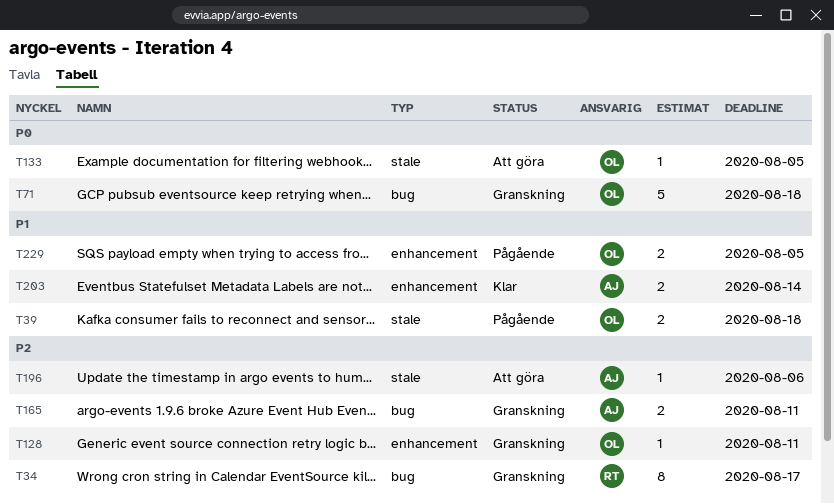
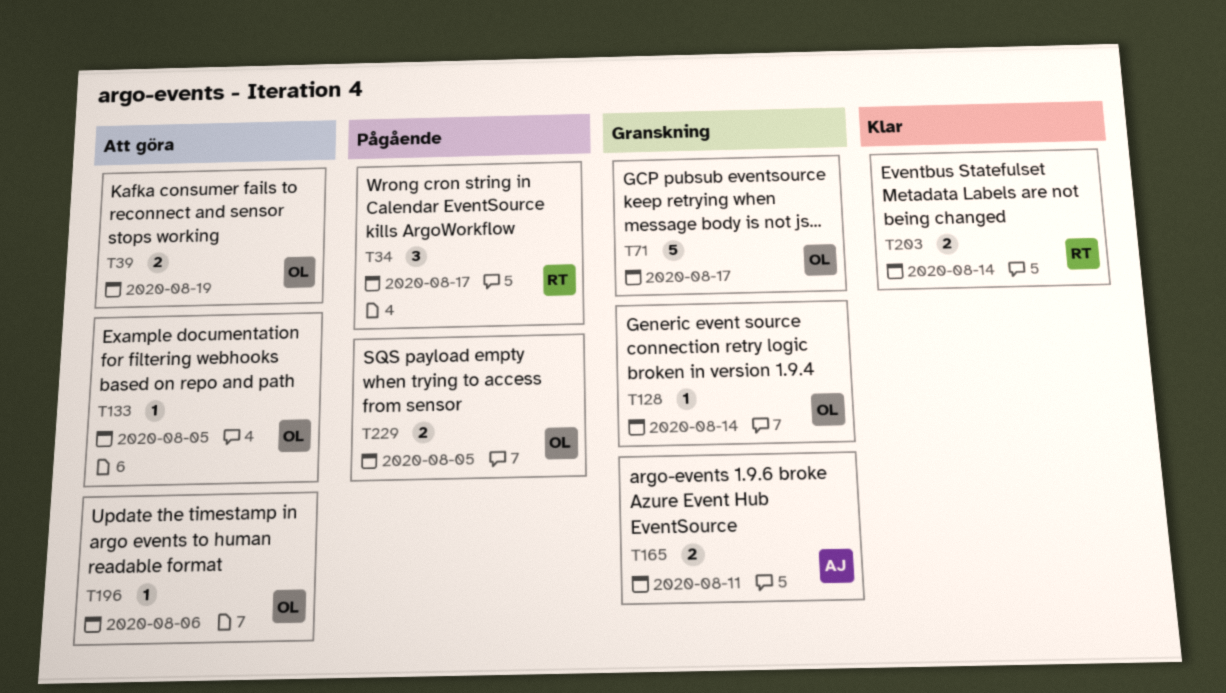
T34, status: Granskning -> Pågående
T34, estimate: 8 -> 3
T39, status: Pågående -> Att göra
T39, due: Aug 18 -> Aug 19
T71, due: Aug 18 -> Aug 17
T128, due: Aug 11 -> Aug 14
T196, owner: AJ -> OL
T203, owner: AJ -> RT

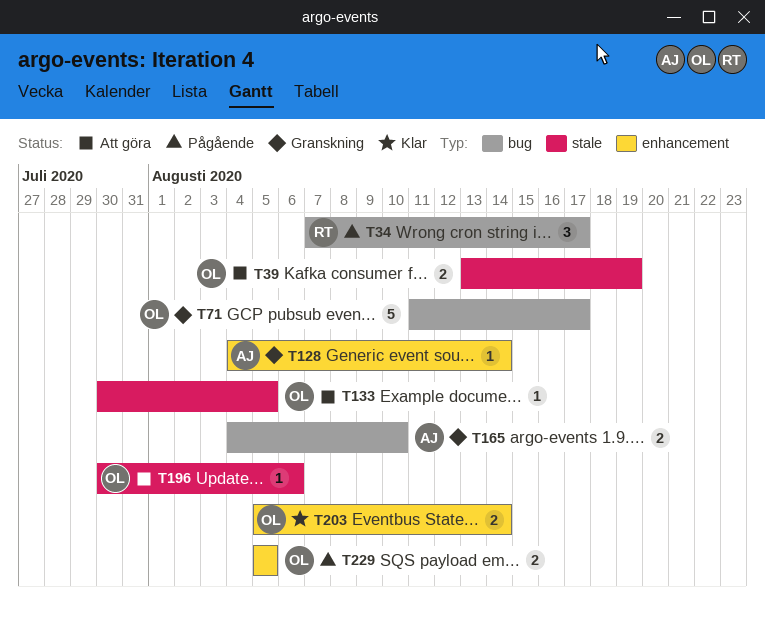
T128, owner: OL -> AJ
T165, due: Aug 11 -> Aug 10
T203, owner: RT -> OL

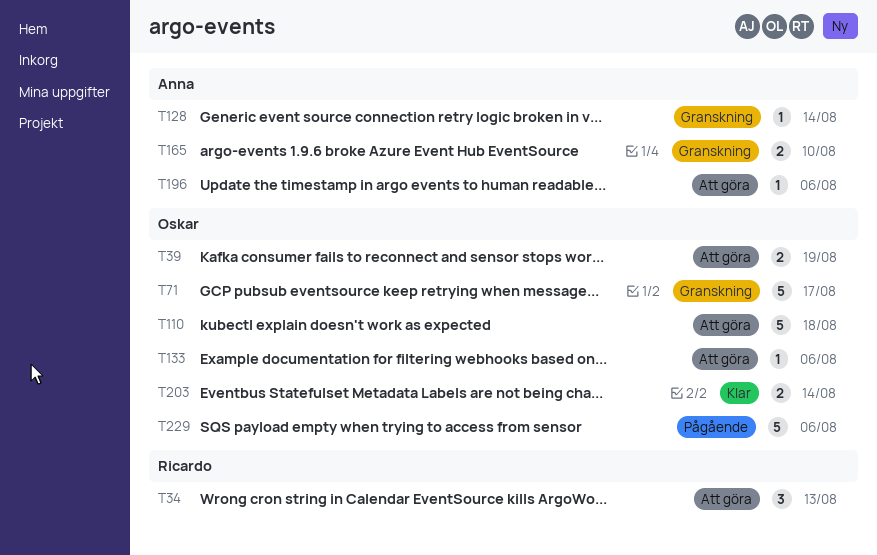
T34, status: Pågående -> Att göra
T34, due: Aug 17 -> Aug 13
T110: none -> present
T133, due: Aug 5 -> Aug 6
T196, owner: Oskar -> Anna
T229, estimate: 2 -> 5
T229, due: Aug 5 -> Aug 6

